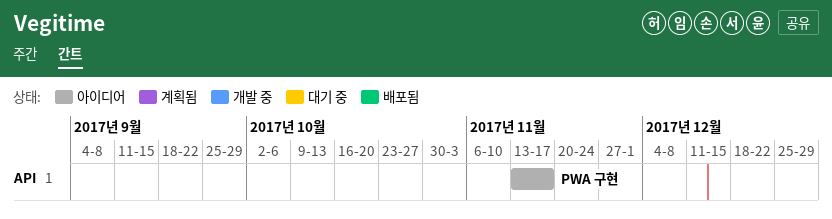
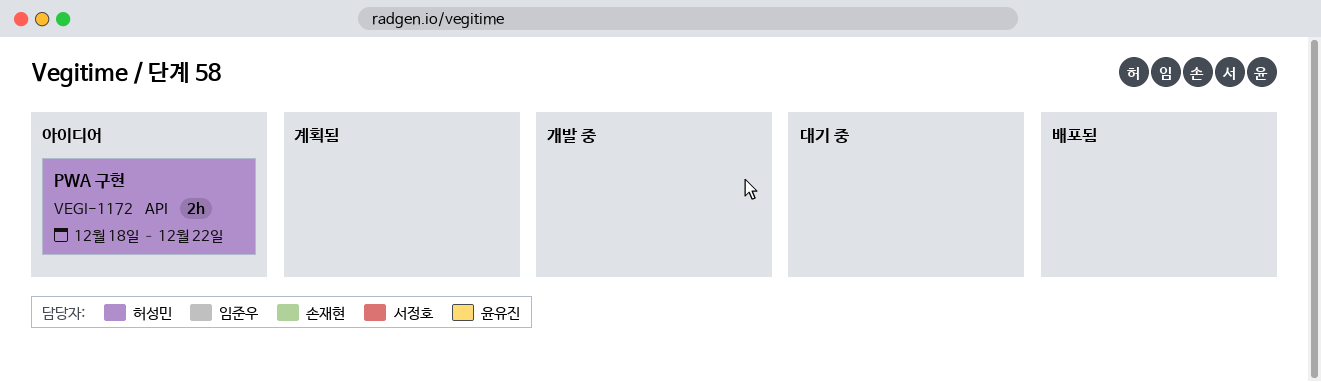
PWA 구현, start: Nov 13 -> Dec 18
PWA 구현, due: Nov 17 -> Dec 22

